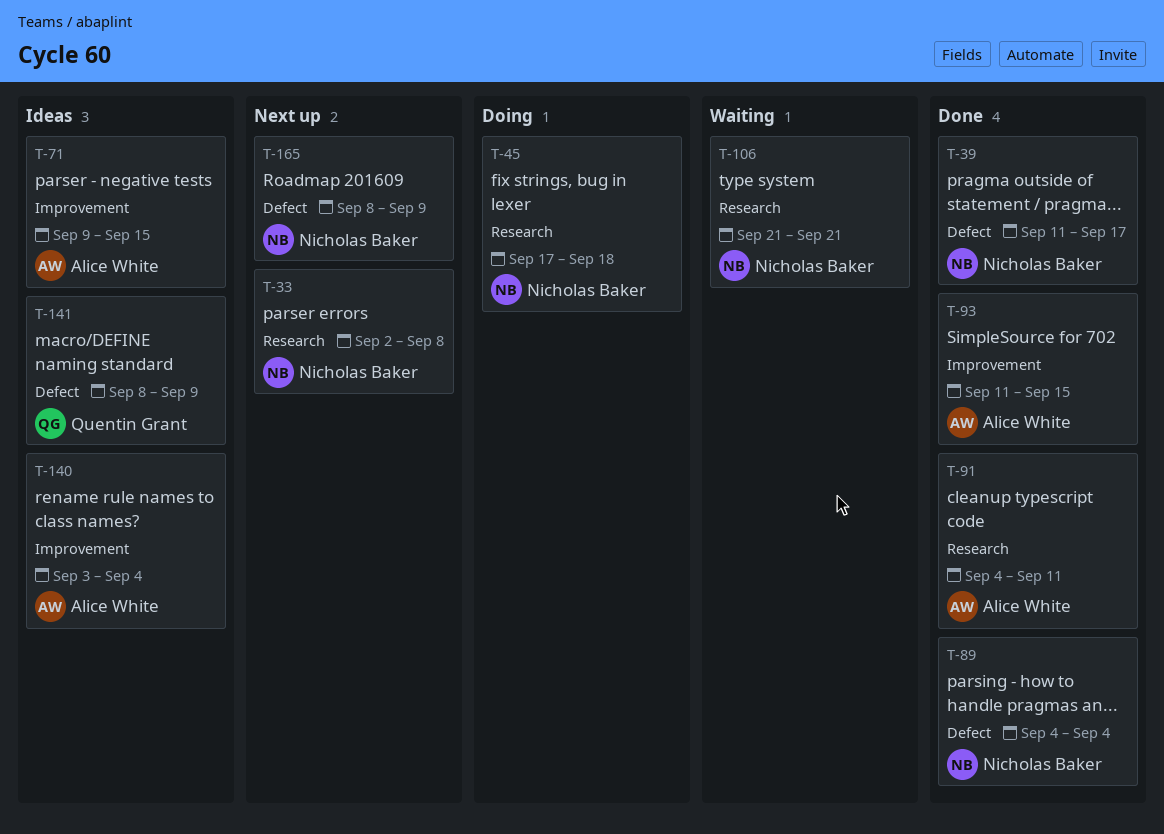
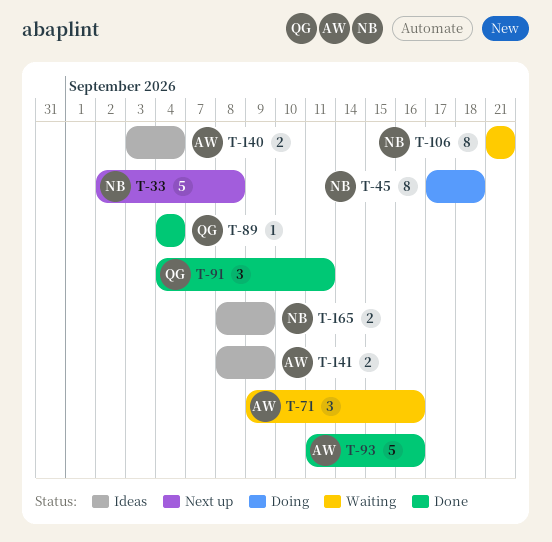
T-39: present -> none
T-71, status: Ideas -> Waiting
T-71, due: Sep 15 -> Sep 16
T-89, owner: Nicholas Baker -> Quentin Grant
T-91, owner: Alice White -> Quentin Grant
T-93, due: Sep 15 -> Sep 16
T-141, owner: Quentin Grant -> Alice White
T-165, status: Next up -> Ideas

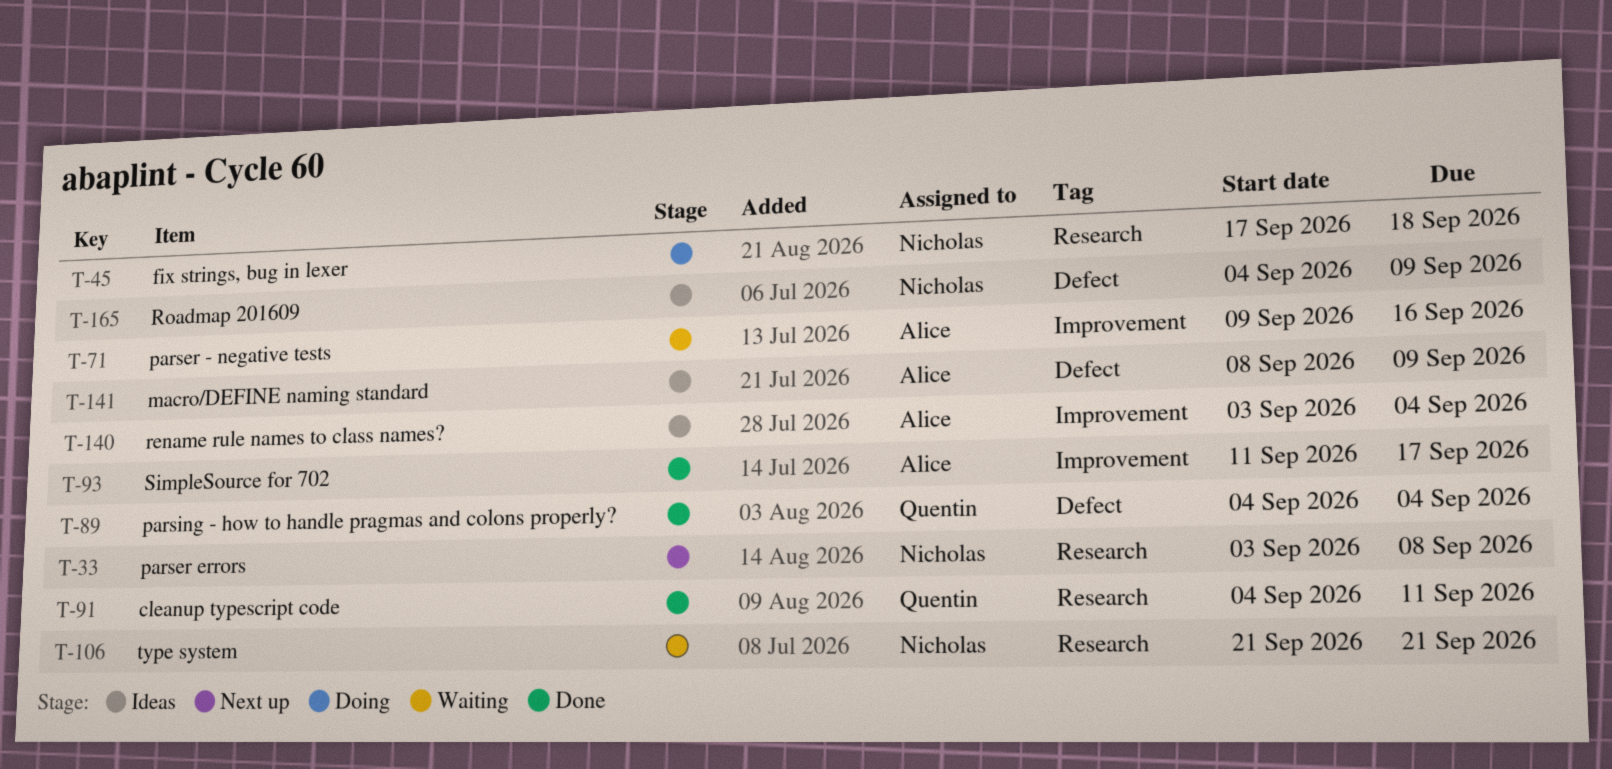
T-33, start: Sep 2 -> Sep 3
T-93, due: Sep 16 -> Sep 17
T-165, start: Sep 8 -> Sep 4

